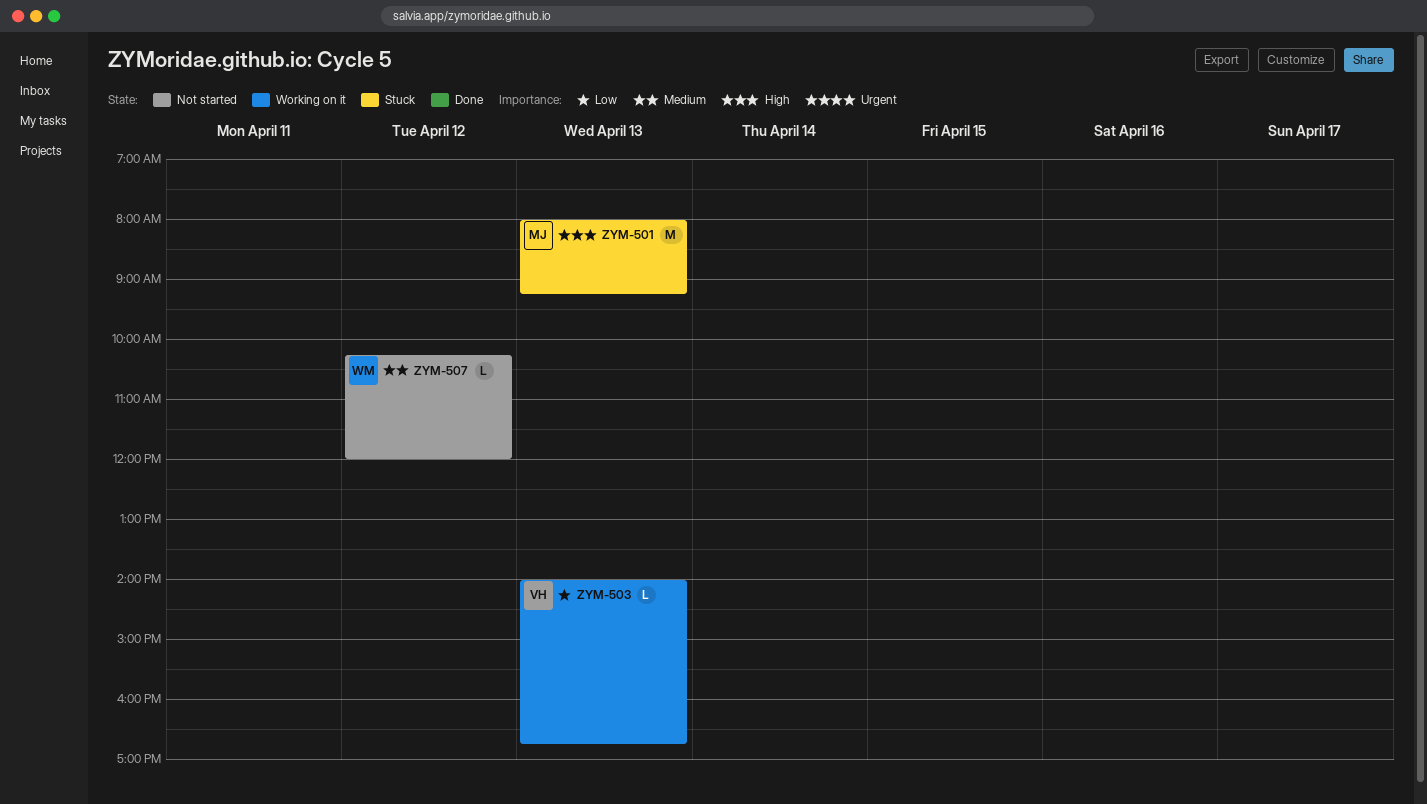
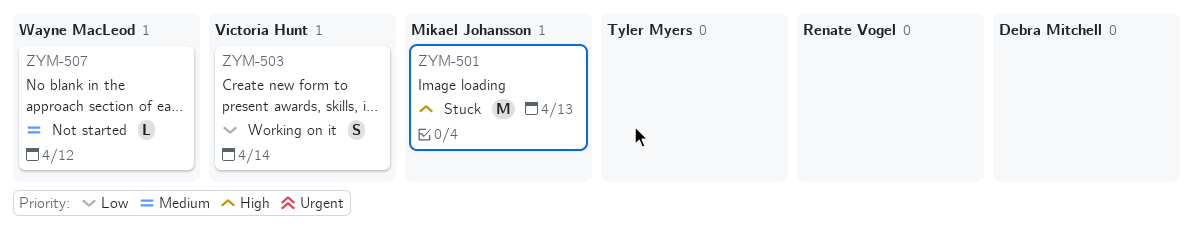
ZYM-503, estimate: L -> S
ZYM-503, day: Apr 13 -> Apr 14

